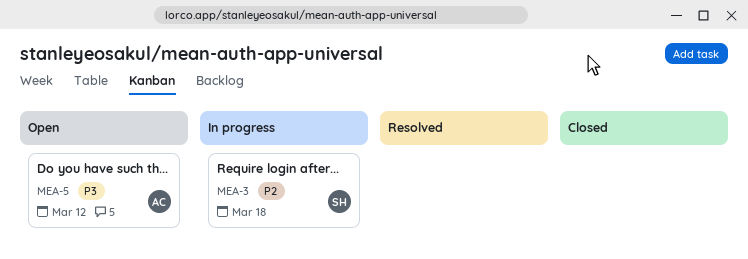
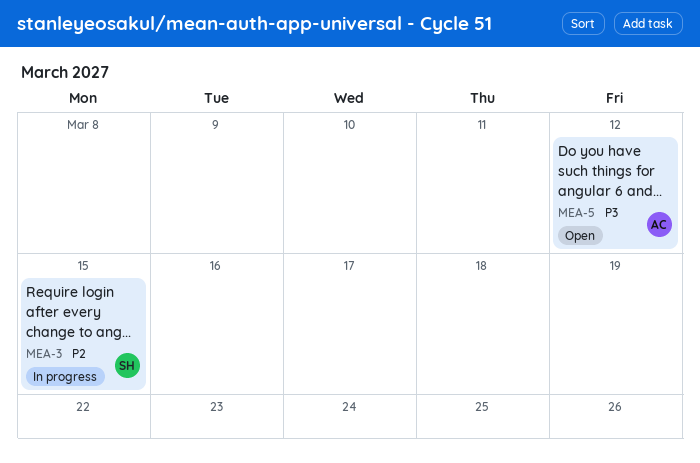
MEA-3, due: Mar 18 -> Mar 15

